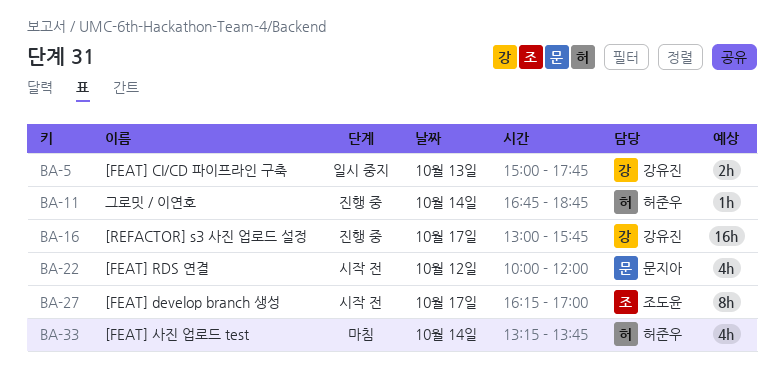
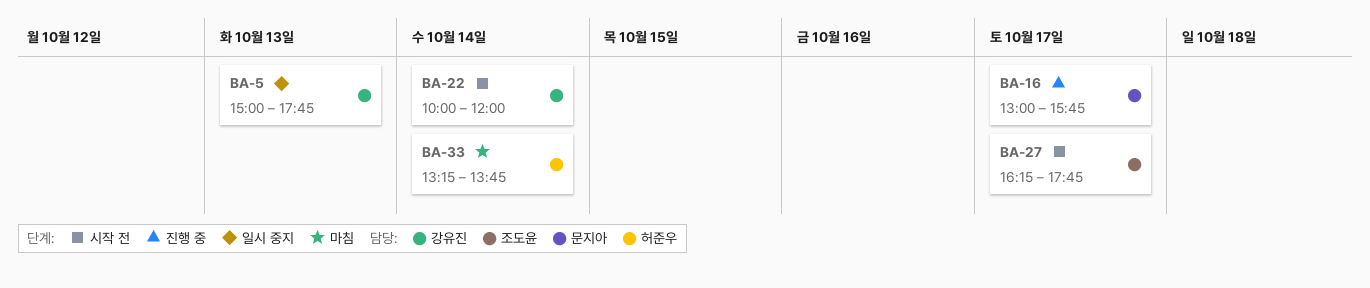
BA-11: present -> none
BA-16, owner: 강유진 -> 문지아
BA-22, owner: 문지아 -> 강유진
BA-22, day: Oct 12 -> Oct 14
BA-27, ends: 17:00 -> 17:45

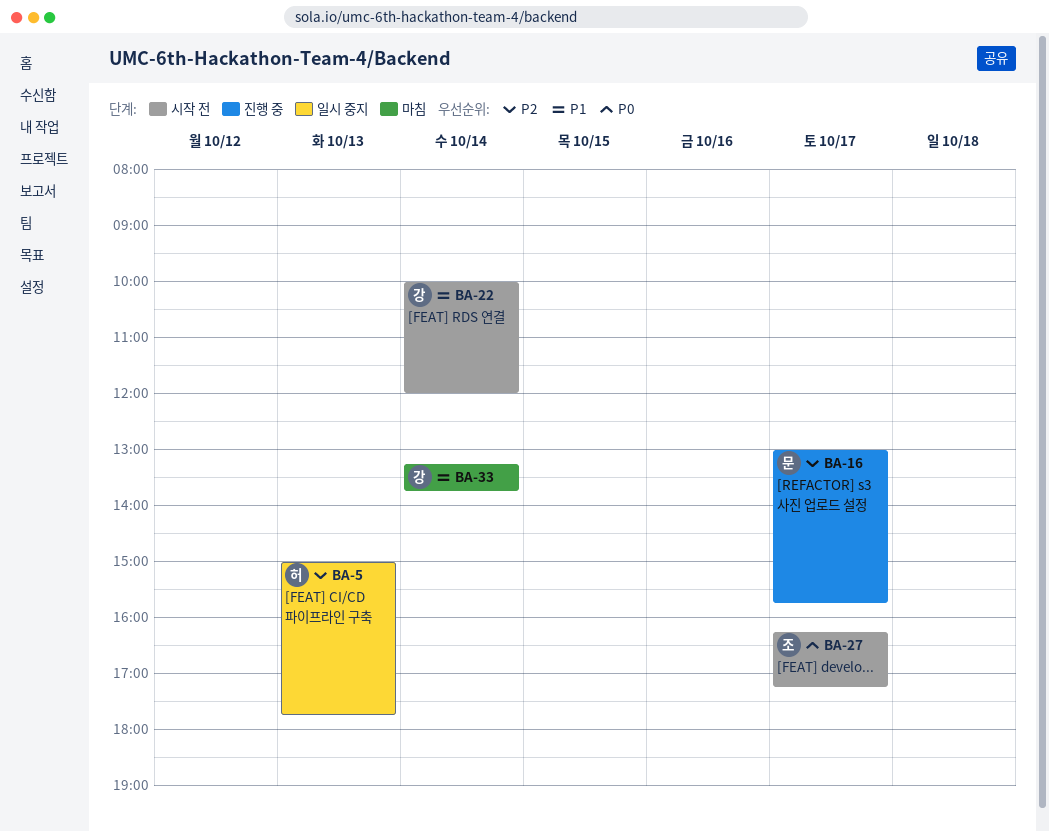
BA-5, owner: 강유진 -> 허준우
BA-27, ends: 17:45 -> 17:15
BA-33, owner: 허준우 -> 강유진

